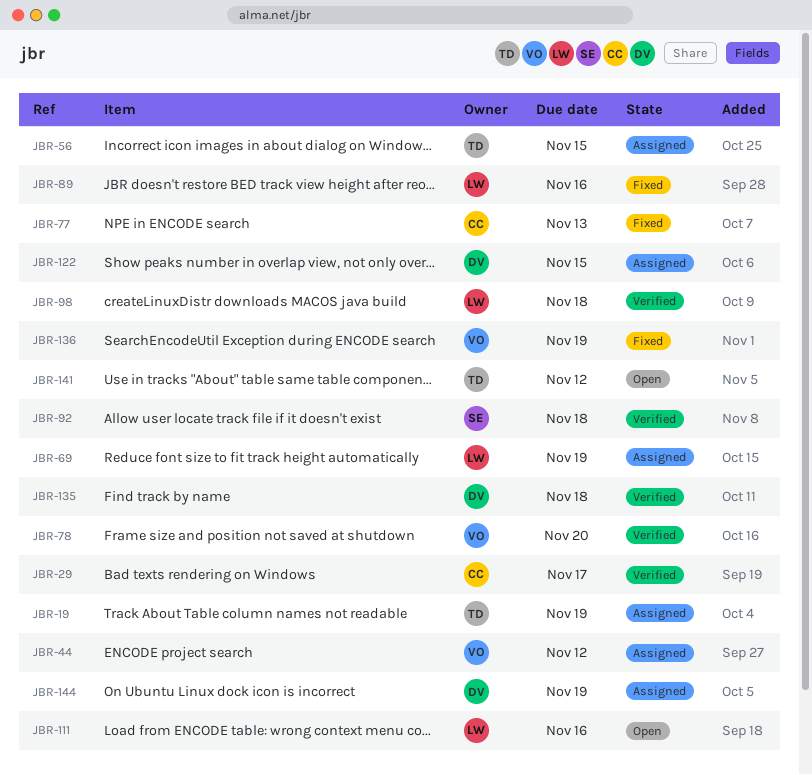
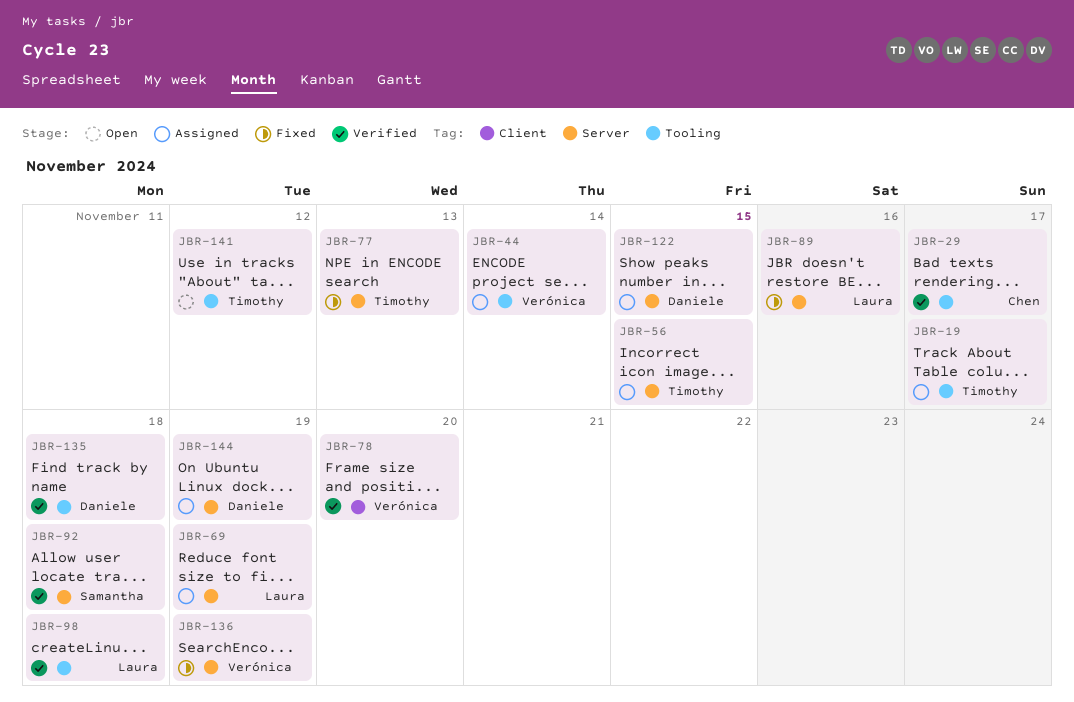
JBR-19, due: Nov 19 -> Nov 17
JBR-44, due: Nov 12 -> Nov 14
JBR-77, owner: Chen -> Timothy
JBR-111: present -> none

